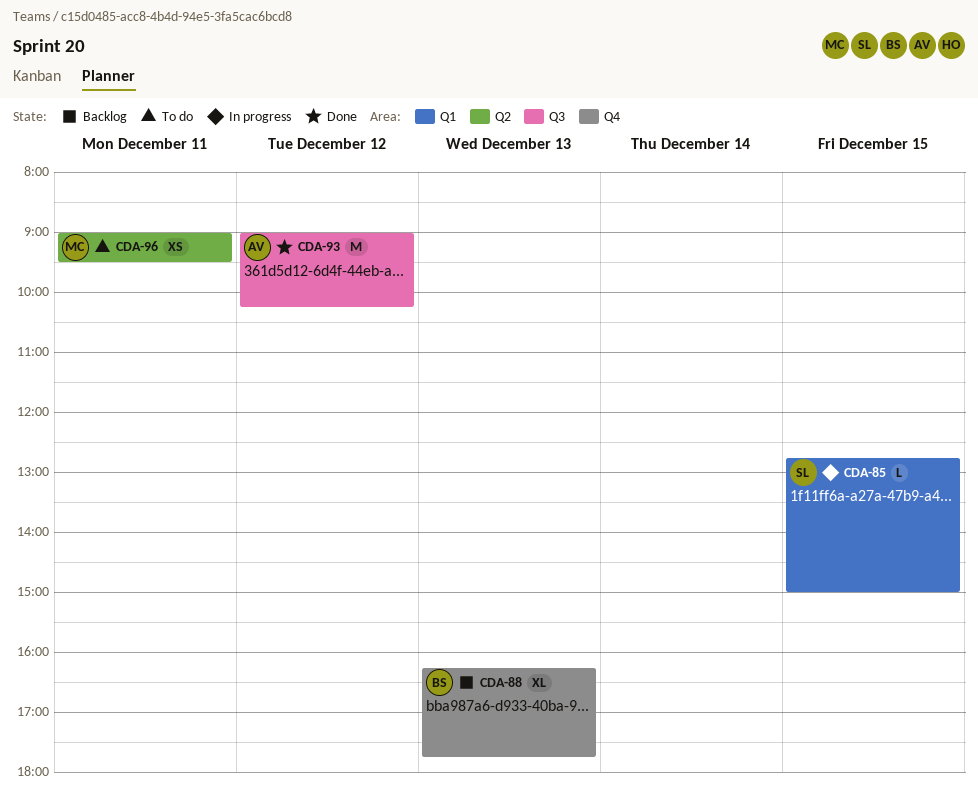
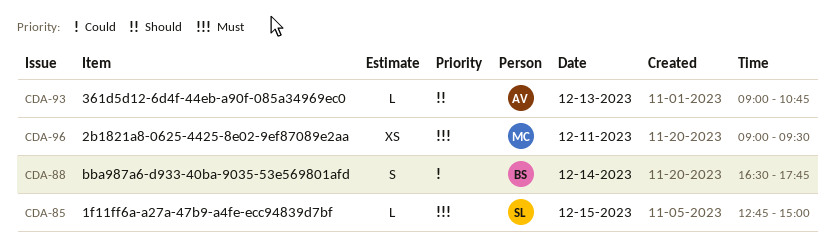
CDA-88, estimate: XL -> S
CDA-88, day: Dec 13 -> Dec 14
CDA-88, begins: 16:15 -> 16:30
CDA-93, estimate: M -> L
CDA-93, day: Dec 12 -> Dec 13
CDA-93, ends: 10:15 -> 10:45

